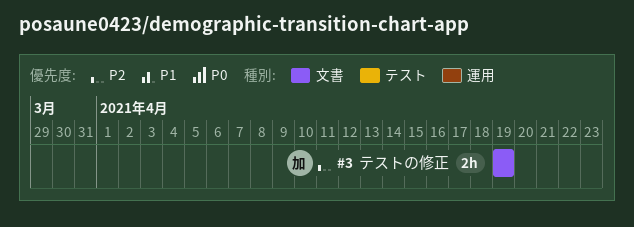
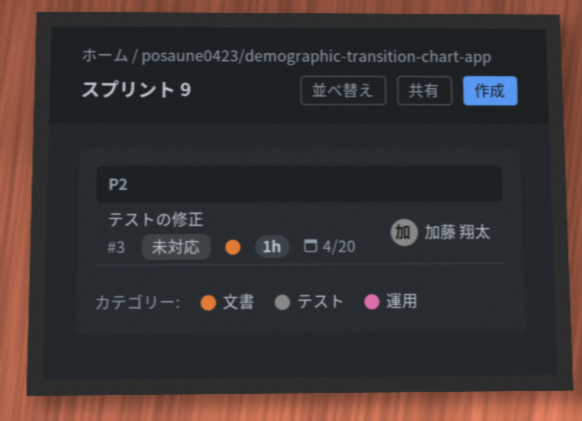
#3, estimate: 2h -> 1h
#3, due: Apr 19 -> Apr 20

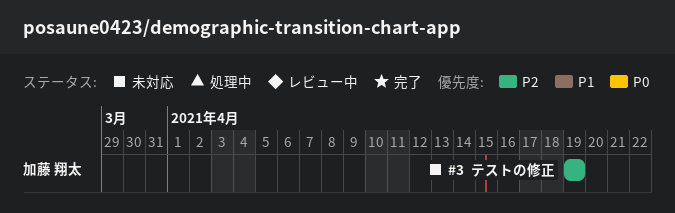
#3, due: Apr 20 -> Apr 19

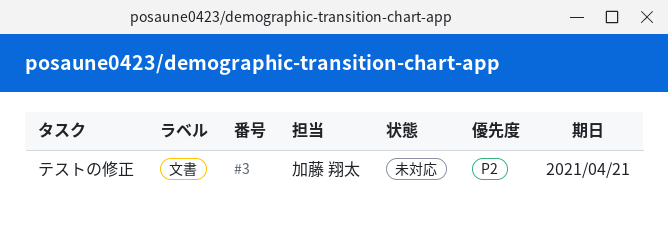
#3, due: Apr 19 -> Apr 21

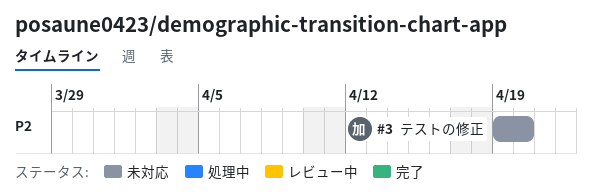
#3, due: Apr 21 -> Apr 20

